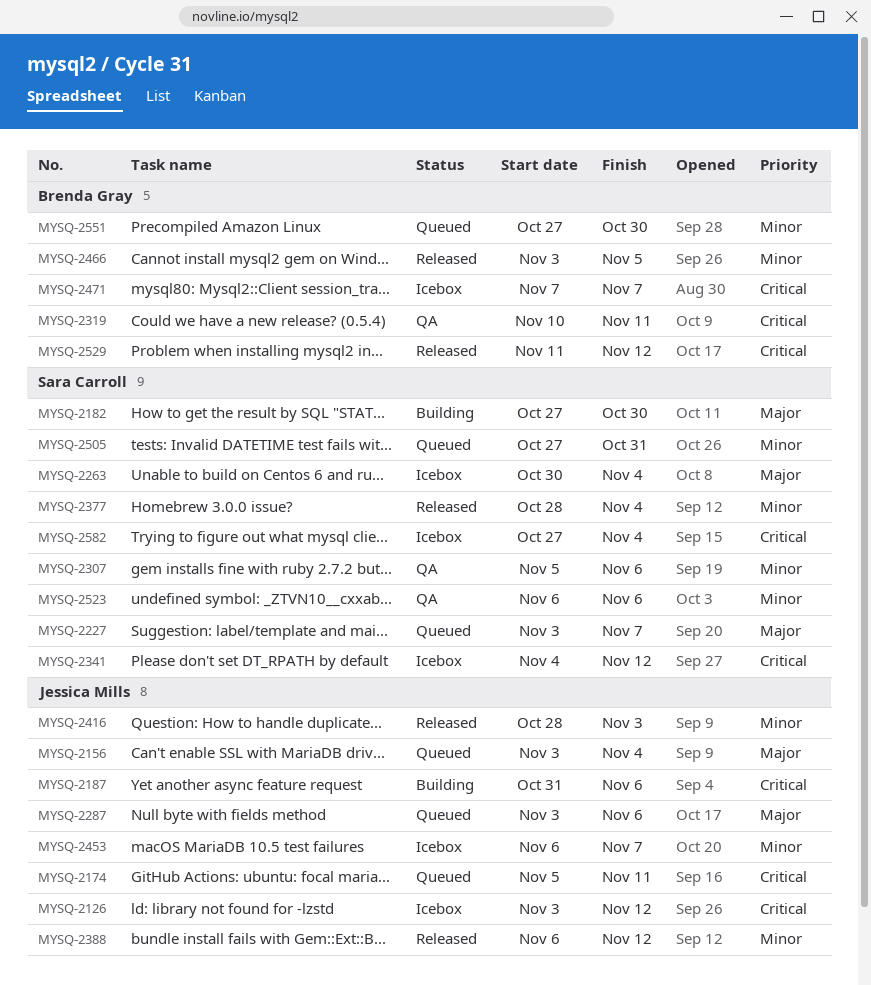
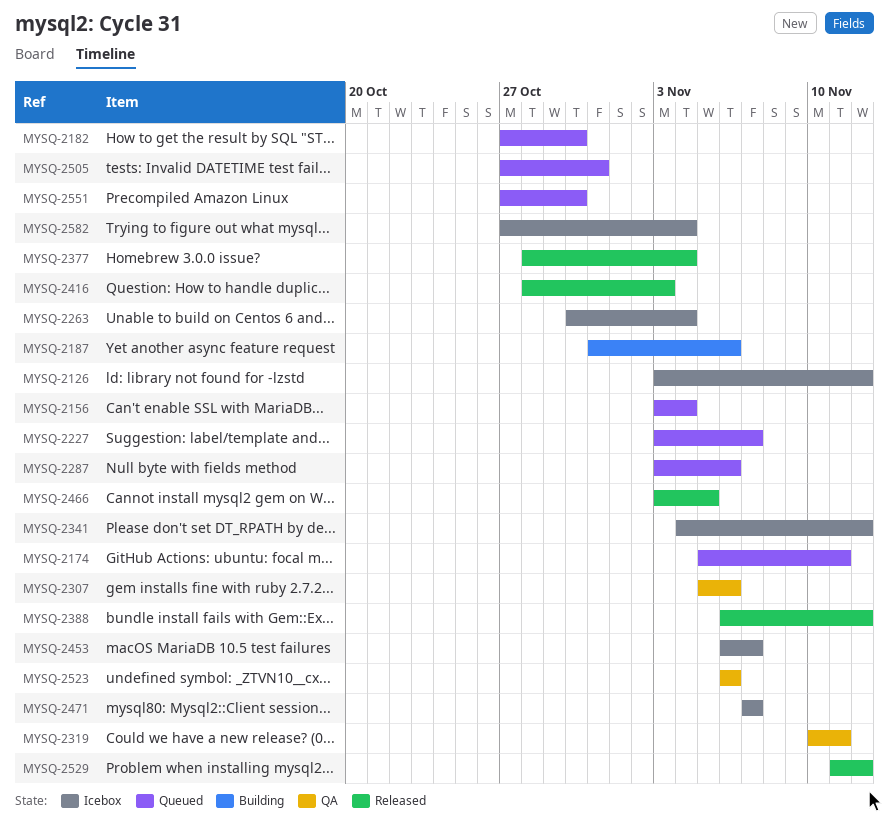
MYSQ-2182, status: Building -> Queued

